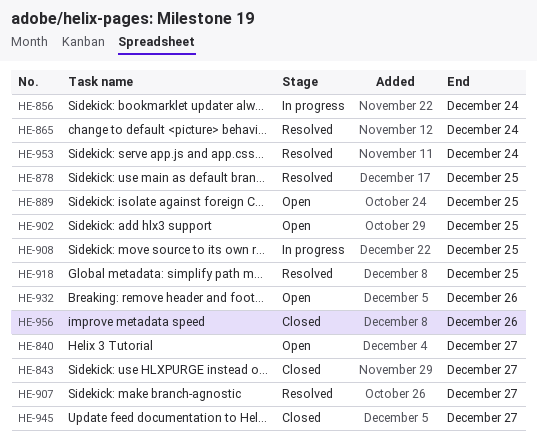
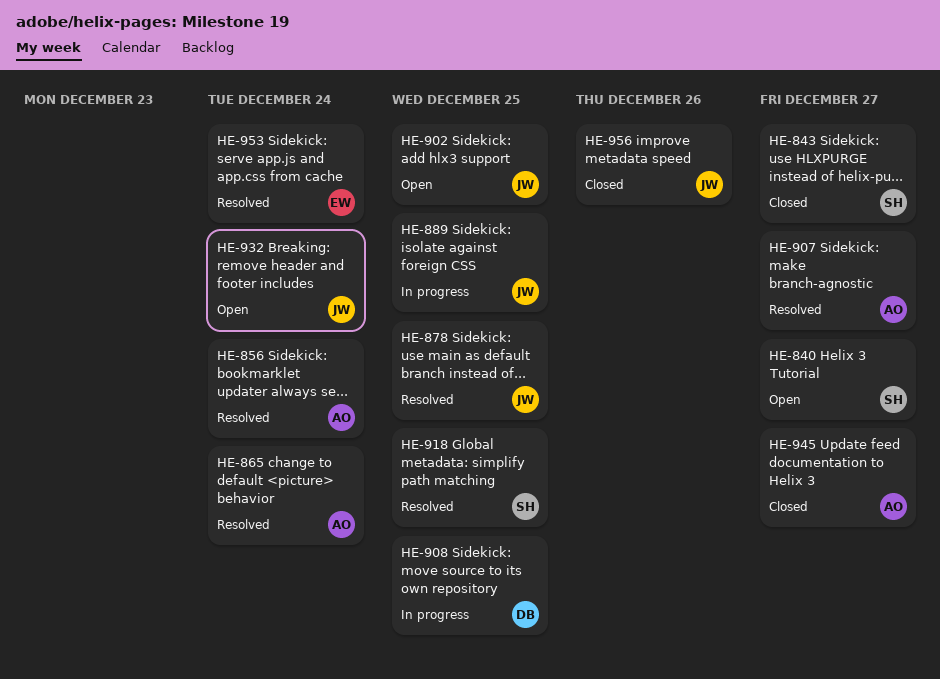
HE-856, status: In progress -> Resolved
HE-889, status: Open -> In progress
HE-932, due: Dec 26 -> Dec 24

